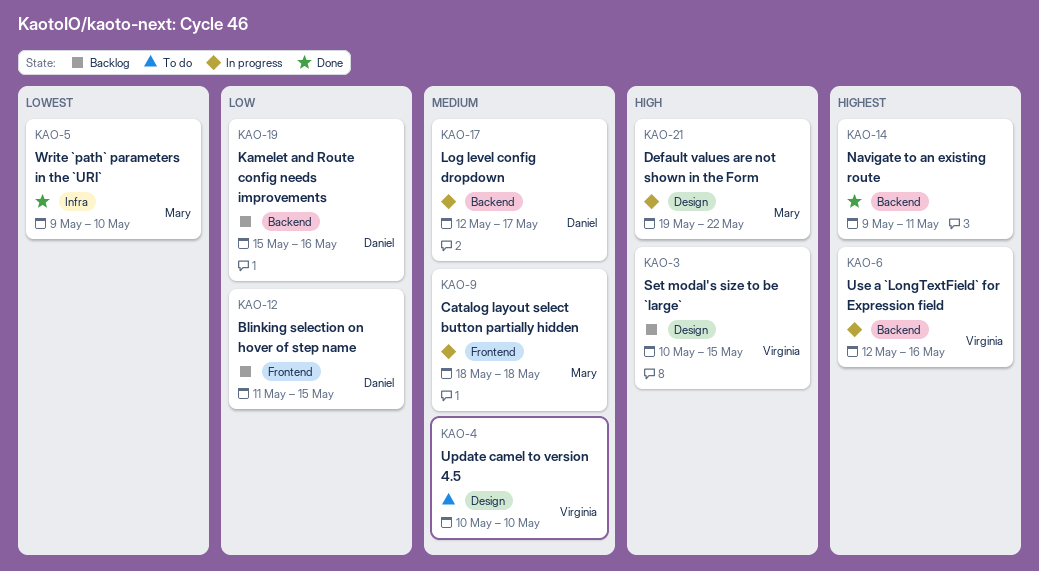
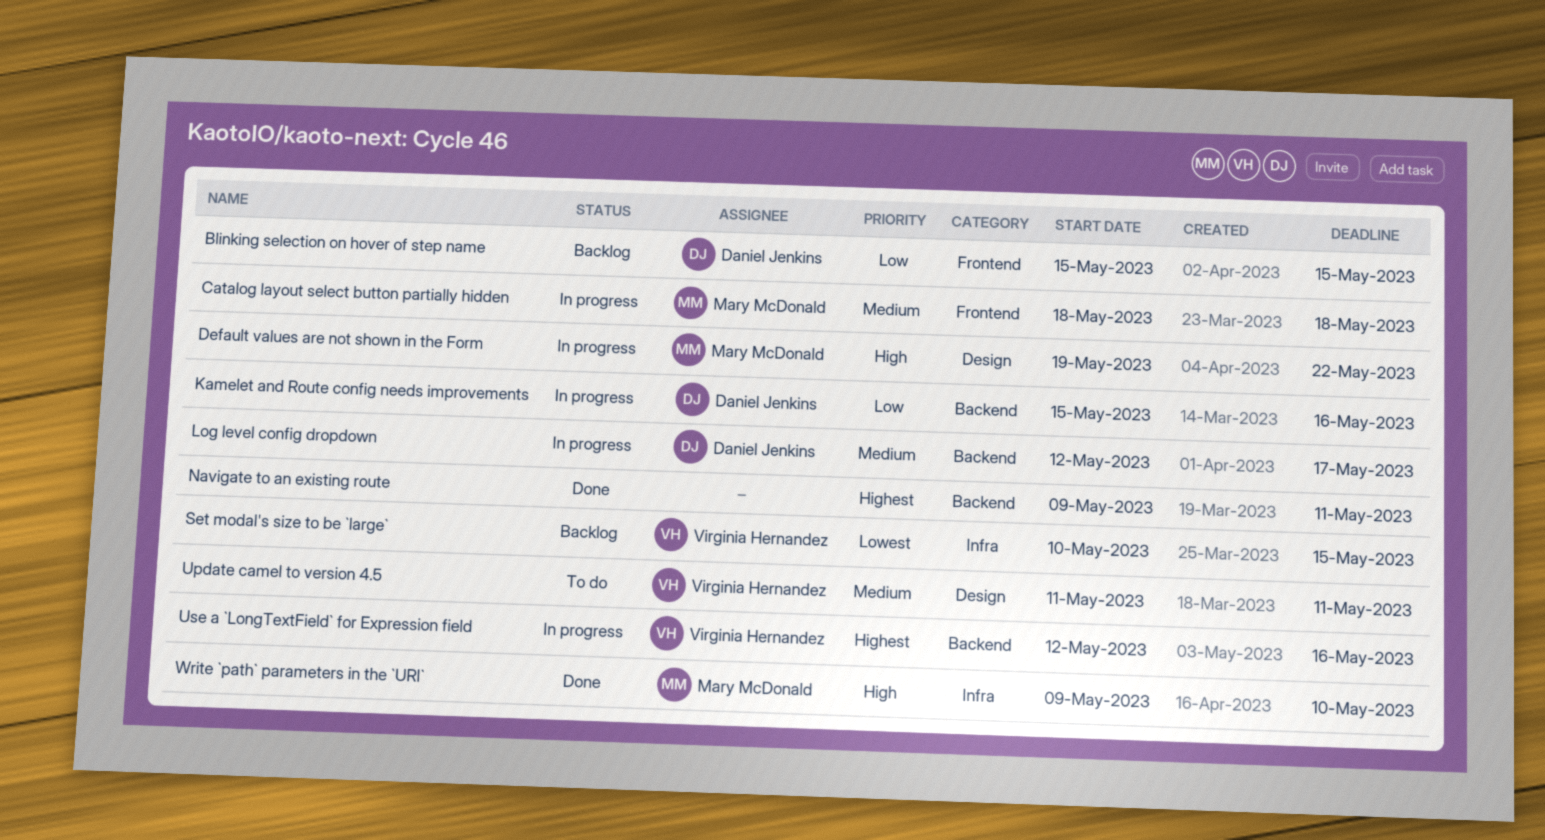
Blinking selection on hover of step name, start: May 11 -> May 15
Kamelet and Route config needs improvements, status: Backlog -> In progress
Set modal's size to be `large`, priority: High -> Lowest
Set modal's size to be `large`, label: Design -> Infra
Update camel to version 4.5, start: May 10 -> May 11
Update camel to version 4.5, due: May 10 -> May 11
Write `path` parameters in the `URI`, priority: Lowest -> High

